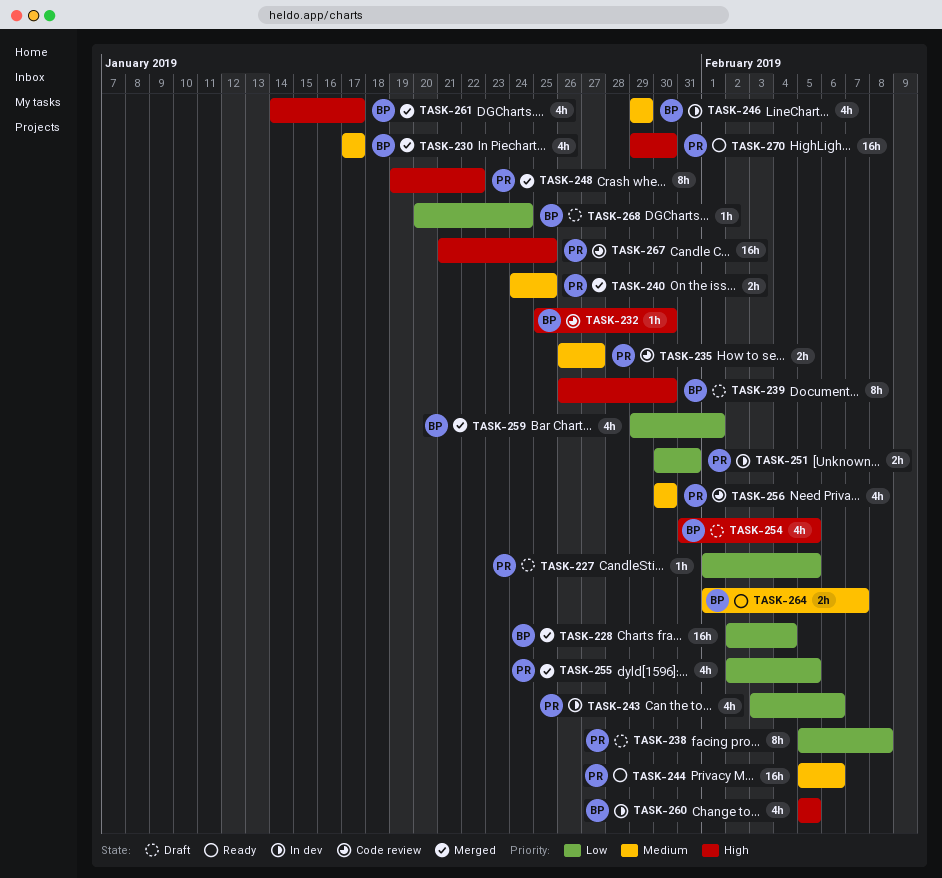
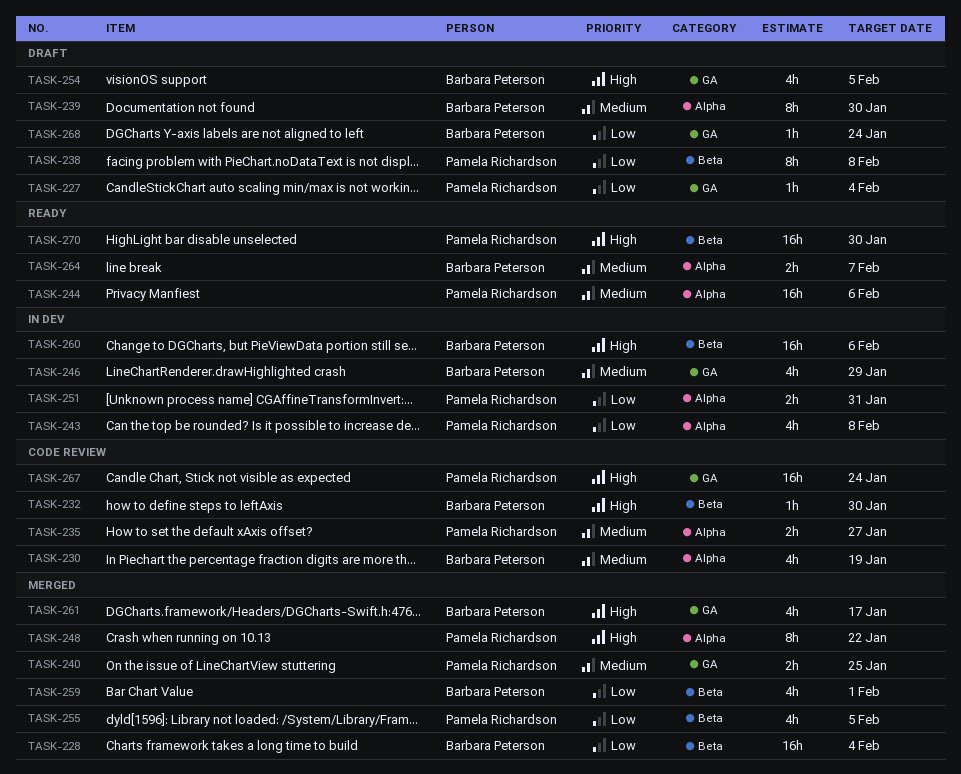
TASK-227, due: Feb 5 -> Feb 4
TASK-230, status: Merged -> Code review
TASK-230, due: Jan 17 -> Jan 19
TASK-239, priority: High -> Medium
TASK-243, due: Feb 6 -> Feb 8
TASK-256: present -> none
TASK-260, estimate: 4h -> 16h
TASK-260, due: Feb 5 -> Feb 6
TASK-267, due: Jan 25 -> Jan 24

